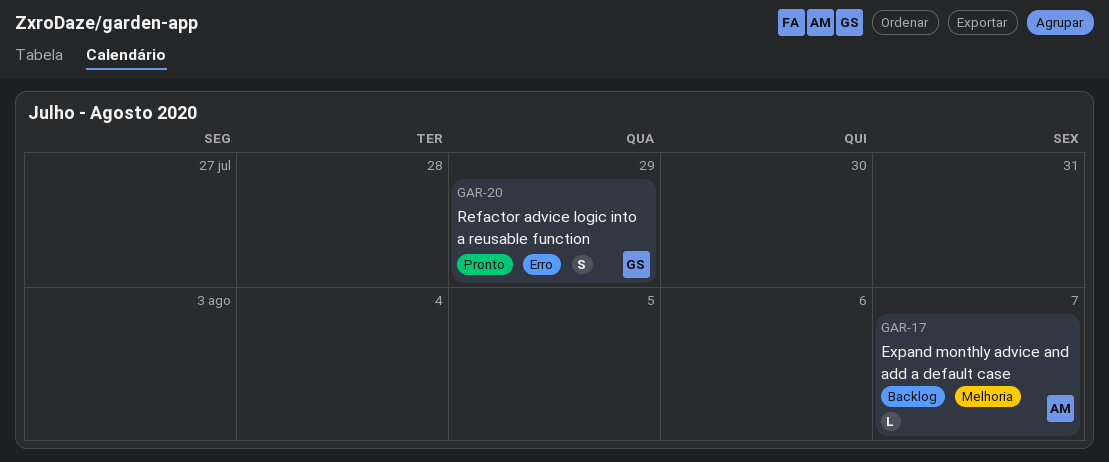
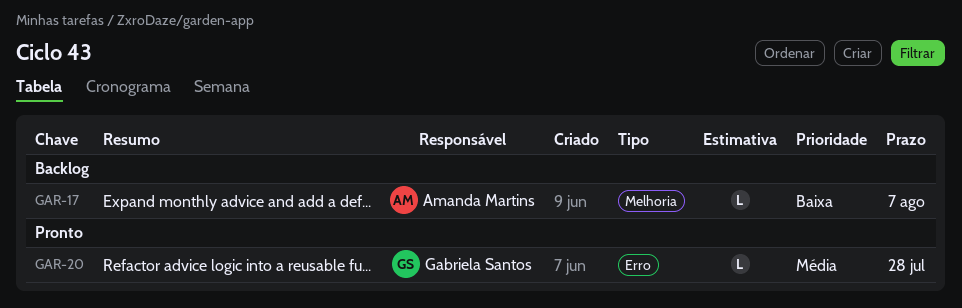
GAR-20, estimate: S -> L
GAR-20, due: Jul 29 -> Jul 28

